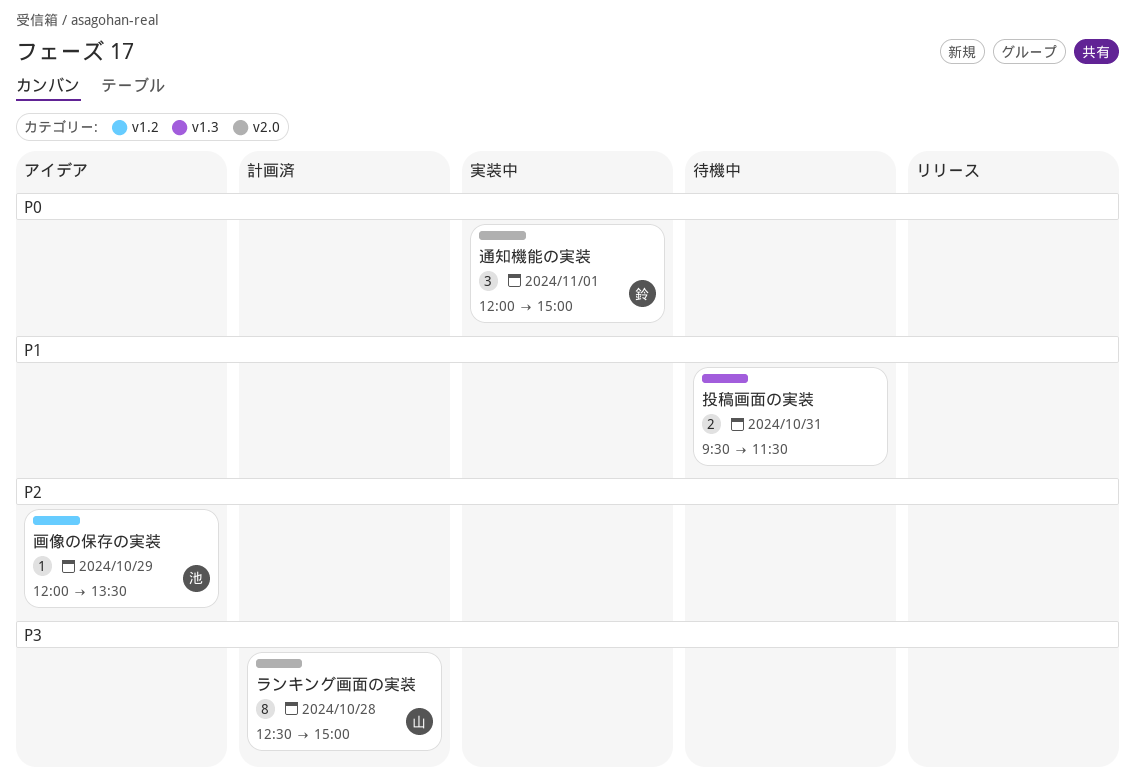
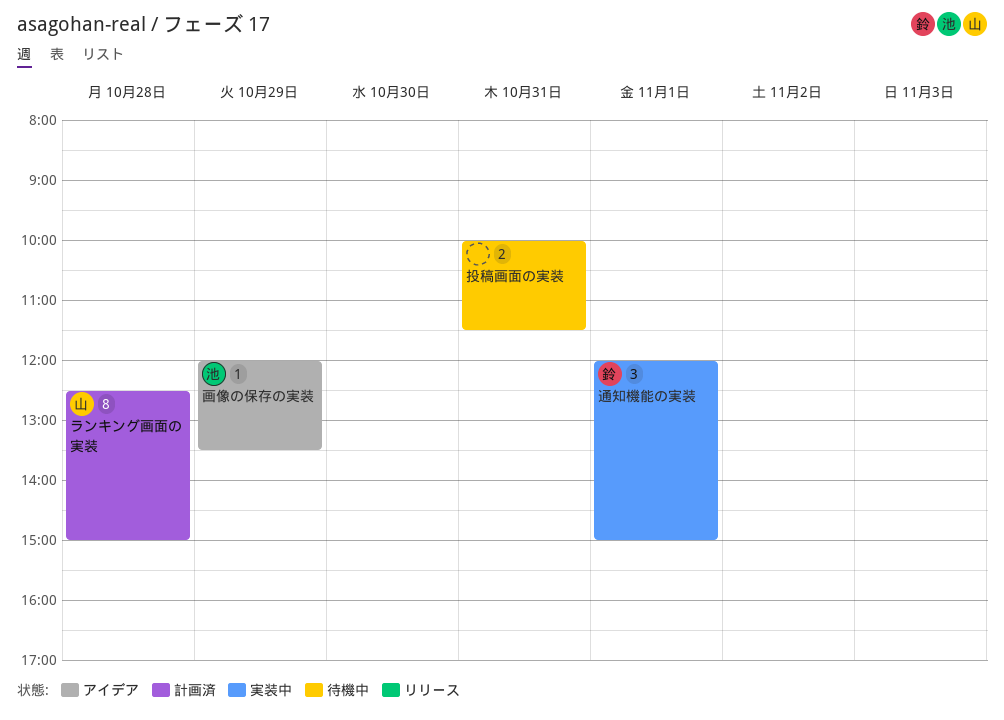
投稿画面の実装, begins: 09:30 -> 10:00

